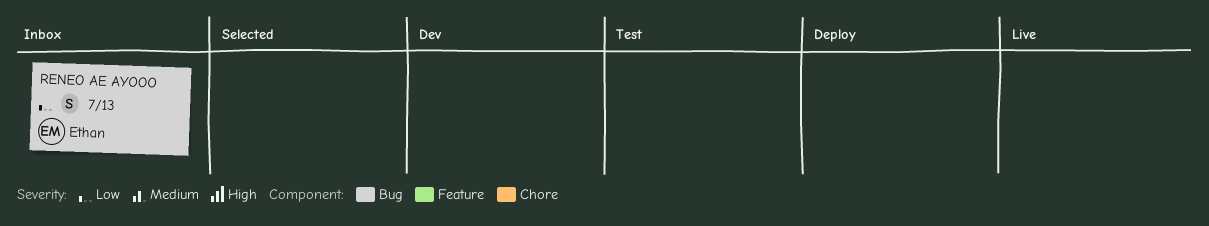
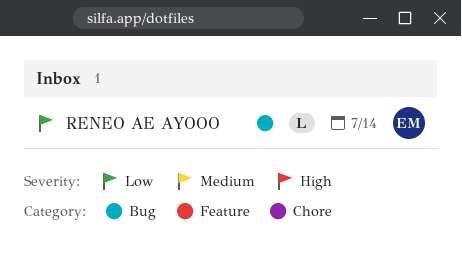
RENEO AE AYOOO, estimate: S -> L
RENEO AE AYOOO, due: Jul 13 -> Jul 14

